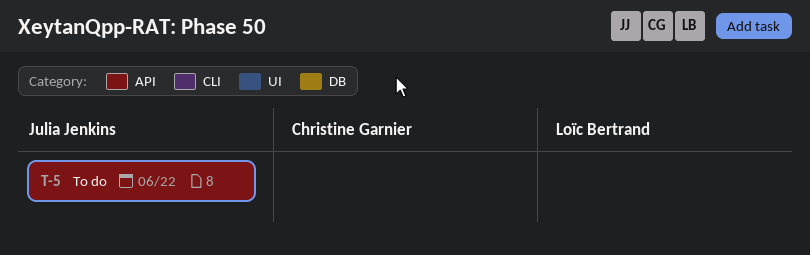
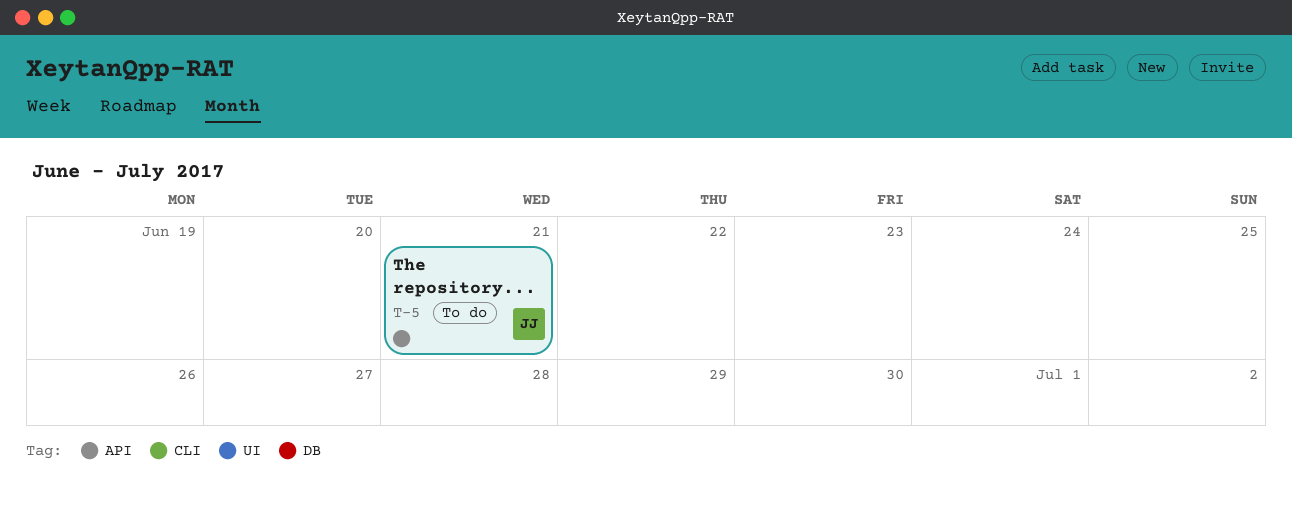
T-5, due: Jun 22 -> Jun 21

